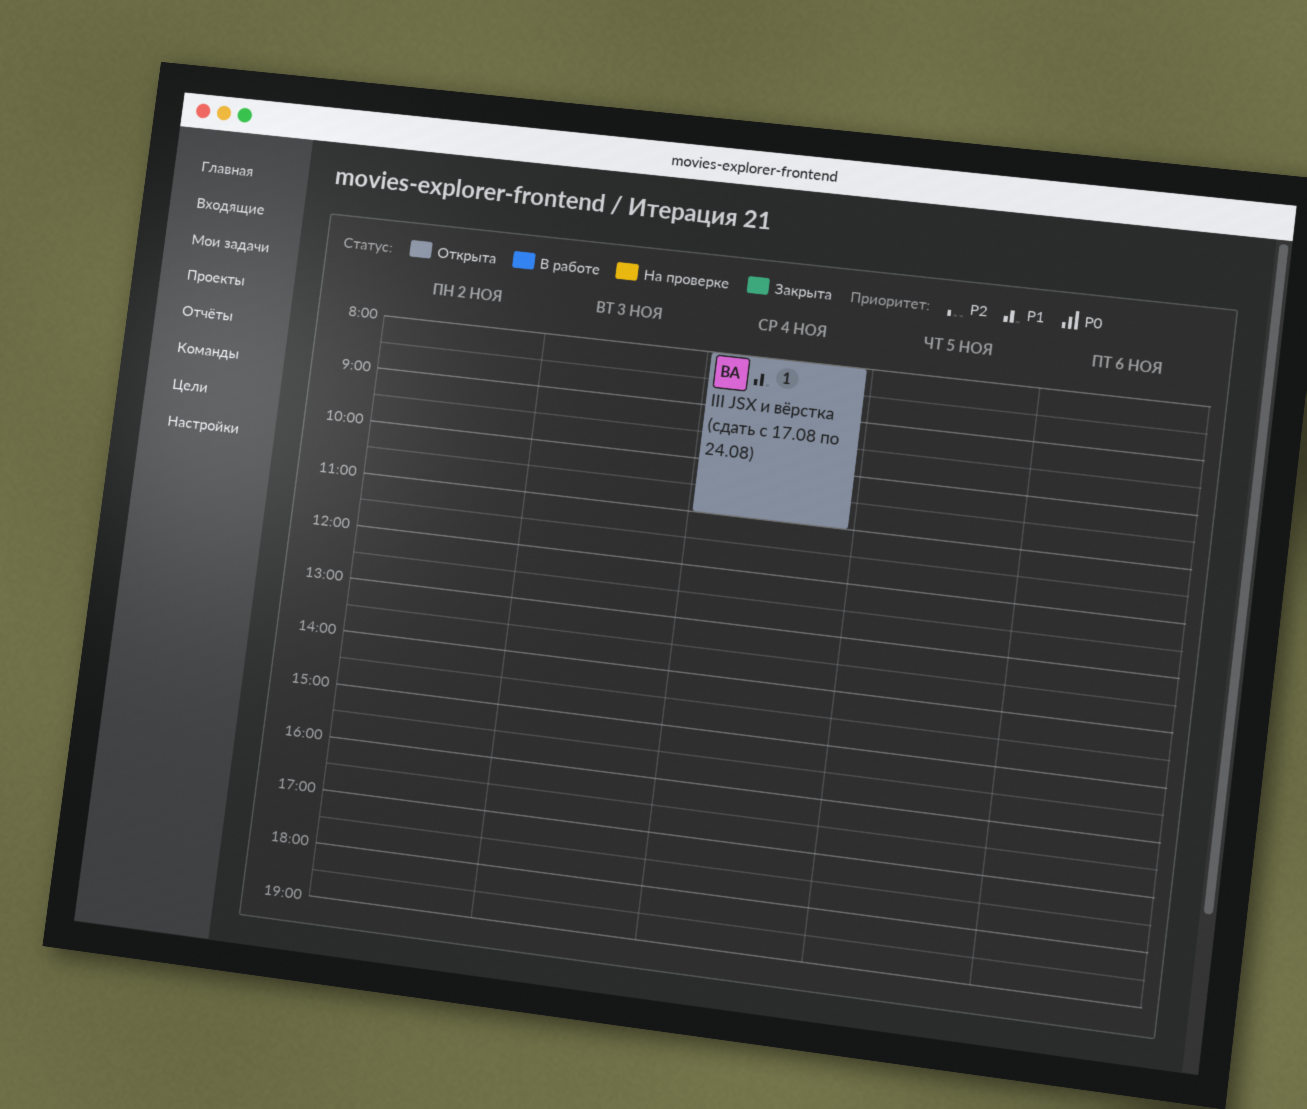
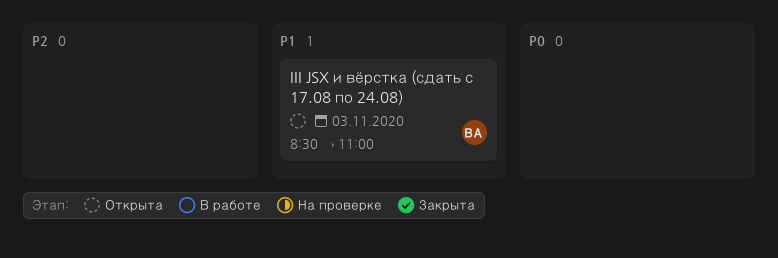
III JSX и вёрстка (сдать с 17.08 по 24.08), day: Nov 4 -> Nov 3
III JSX и вёрстка (сдать с 17.08 по 24.08), begins: 08:00 -> 08:30

